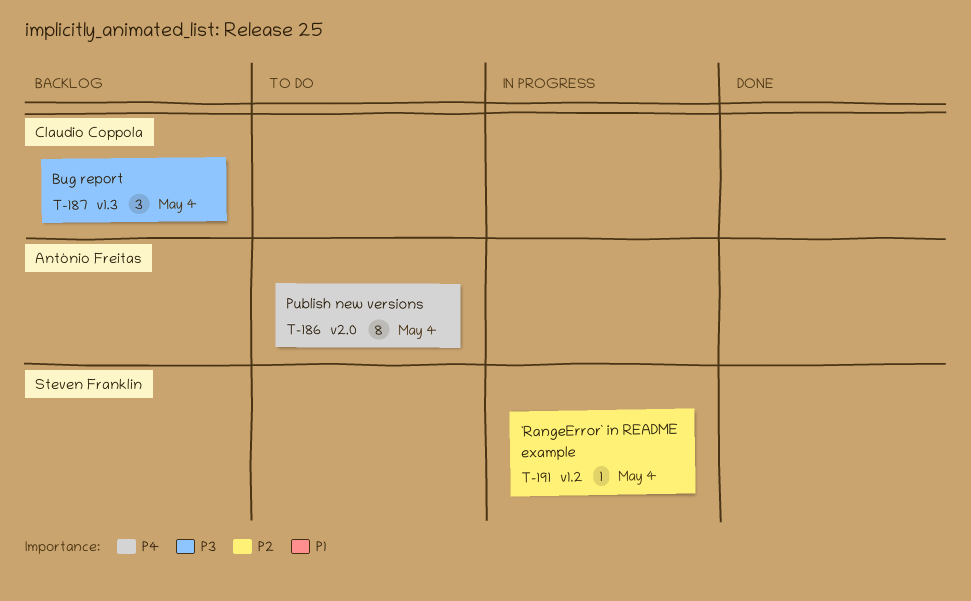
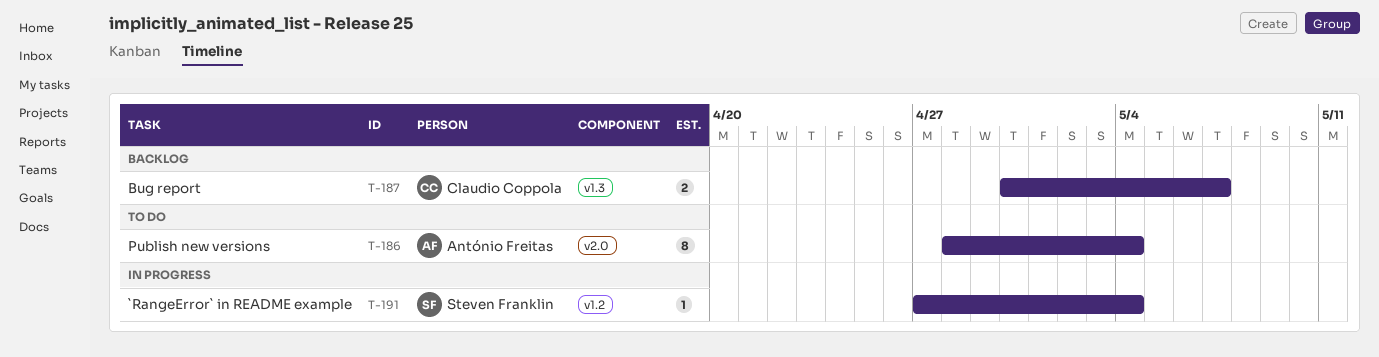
T-187, estimate: 3 -> 2
T-187, due: May 4 -> May 7

